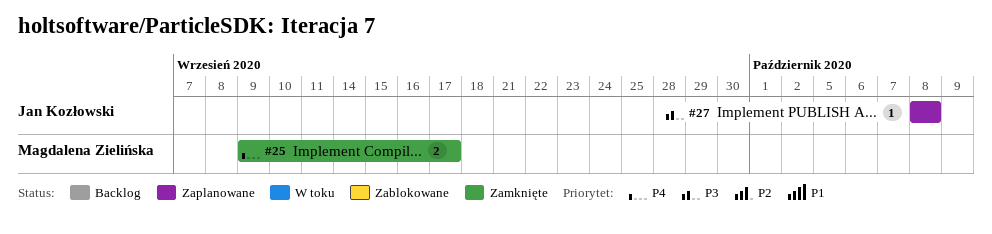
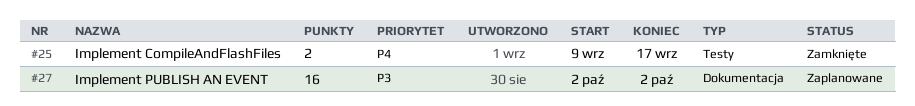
#27, estimate: 1 -> 16
#27, start: Oct 8 -> Oct 2
#27, due: Oct 8 -> Oct 2

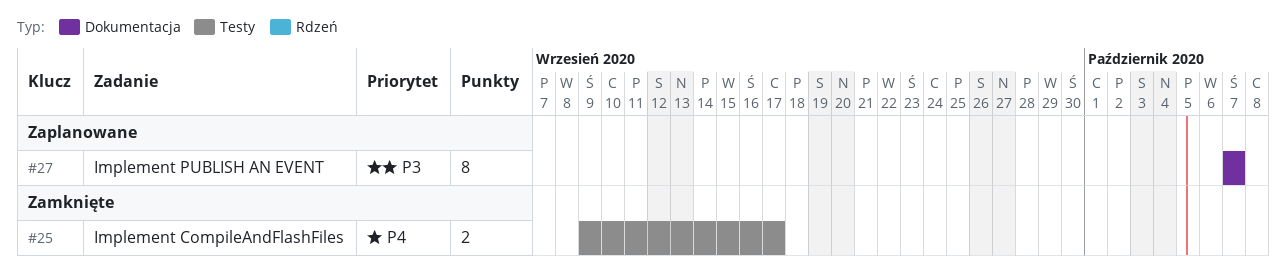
#27, estimate: 16 -> 8
#27, start: Oct 2 -> Oct 7
#27, due: Oct 2 -> Oct 7

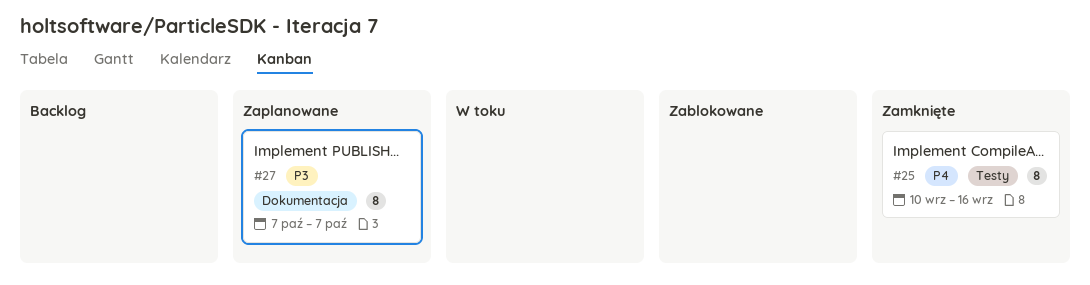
#25, estimate: 2 -> 8
#25, start: Sep 9 -> Sep 10
#25, due: Sep 17 -> Sep 16

